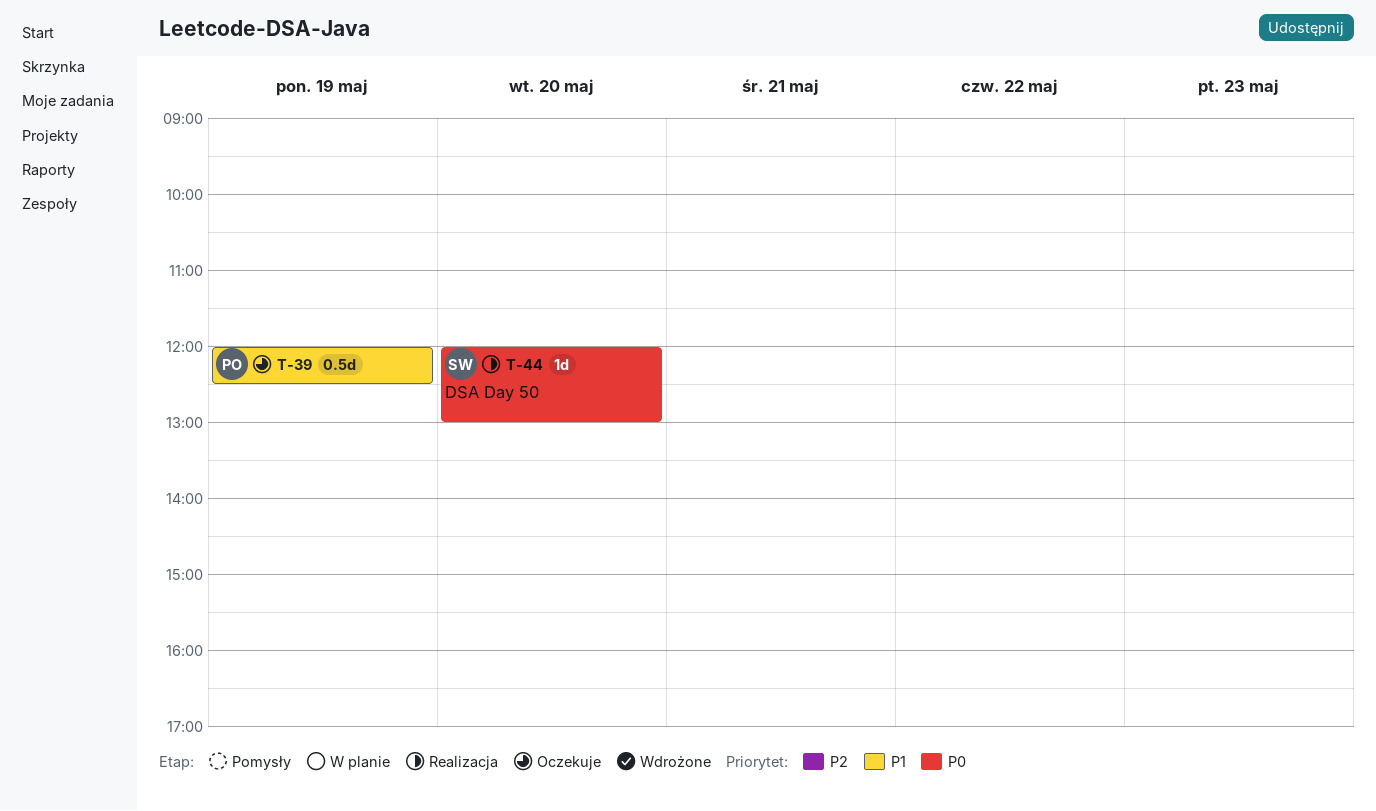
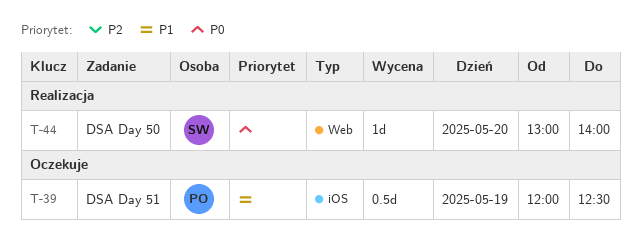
T-44, begins: 12:00 -> 13:00
T-44, ends: 13:00 -> 14:00

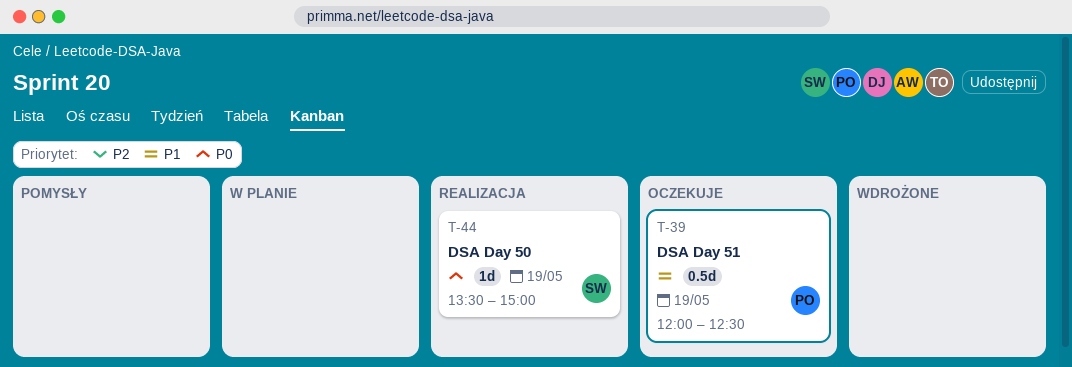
T-44, day: May 20 -> May 19
T-44, begins: 13:00 -> 13:30
T-44, ends: 14:00 -> 15:00

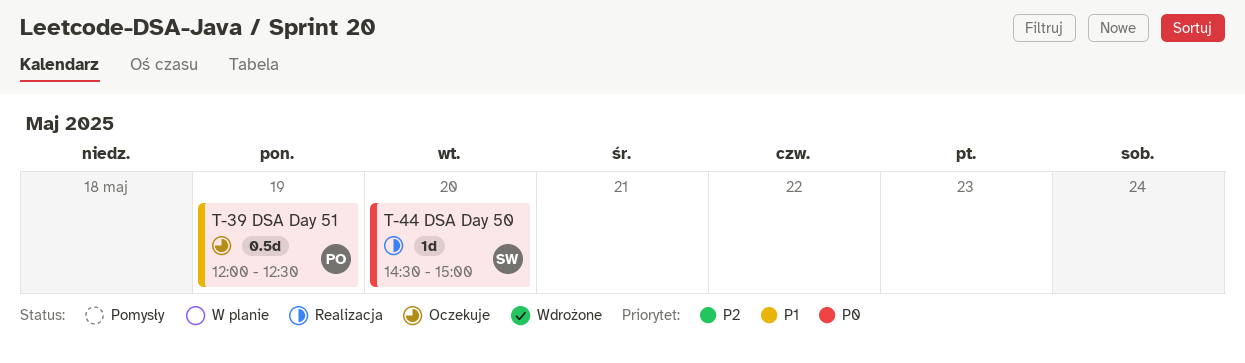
T-44, day: May 19 -> May 20
T-44, begins: 13:30 -> 14:30

